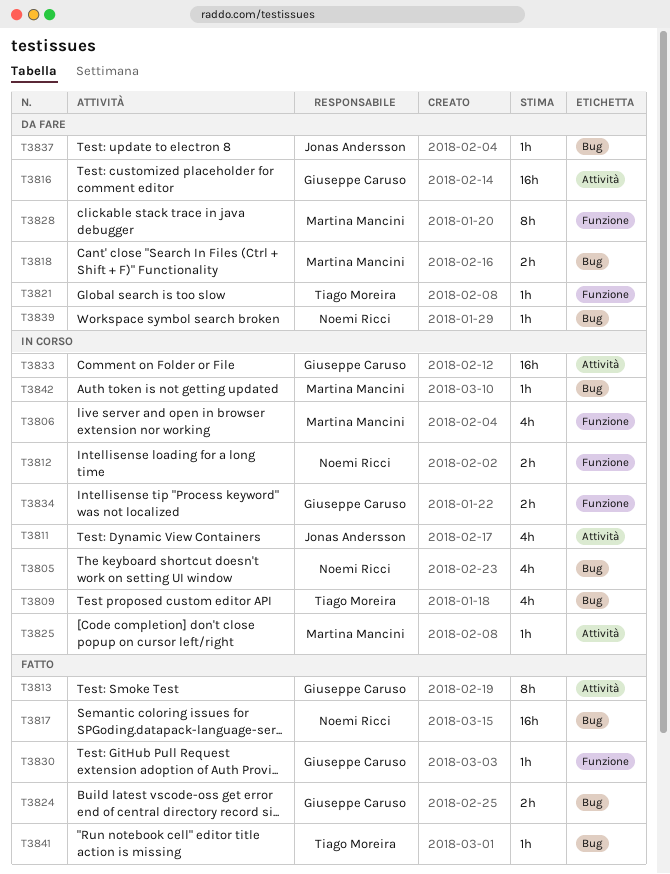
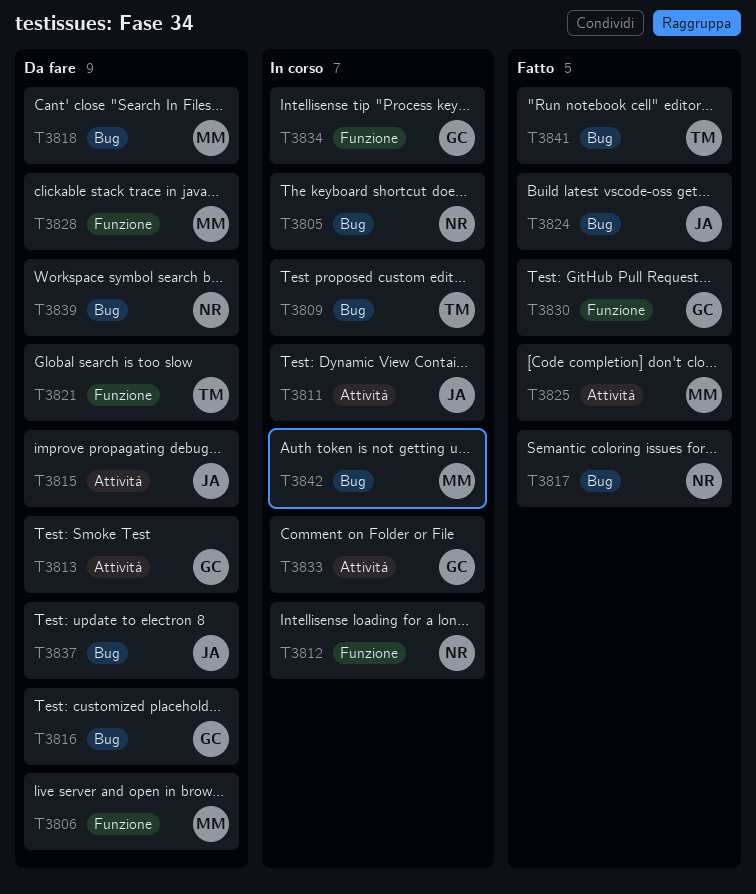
T3806, status: In corso -> Da fare
T3813, status: Fatto -> Da fare
T3815: none -> present
T3816, label: Attività -> Bug
T3824, owner: Giuseppe Caruso -> Jonas Andersson
T3825, status: In corso -> Fatto

